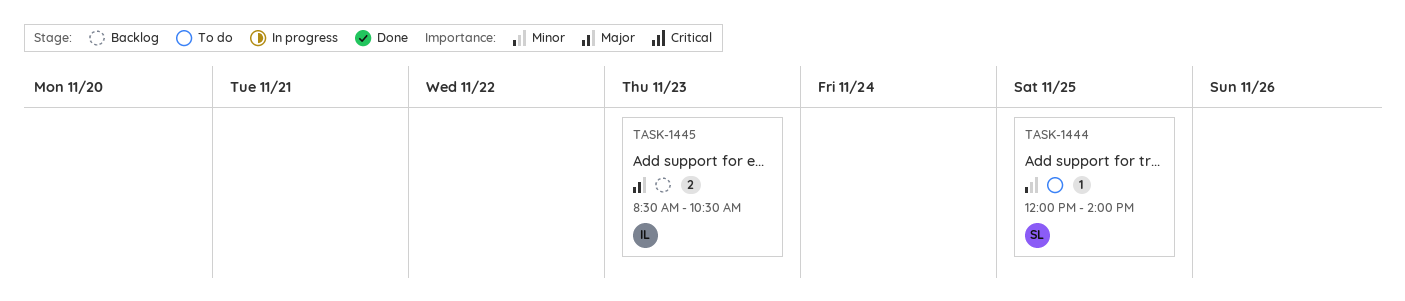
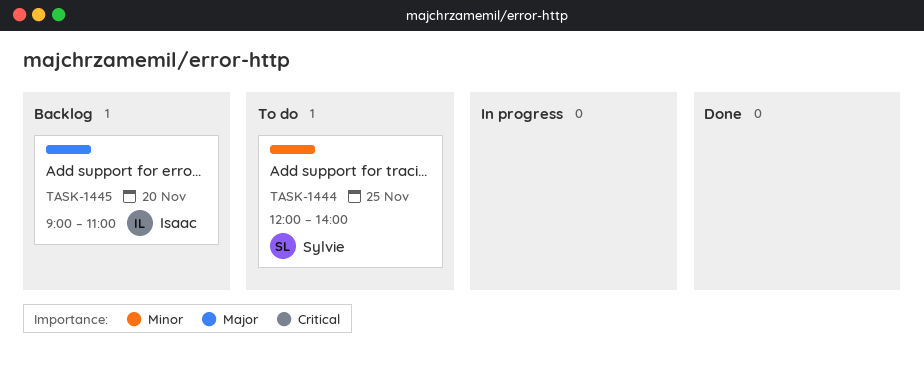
TASK-1445, day: Nov 23 -> Nov 20
TASK-1445, begins: 08:30 -> 09:00
TASK-1445, ends: 10:30 -> 11:00

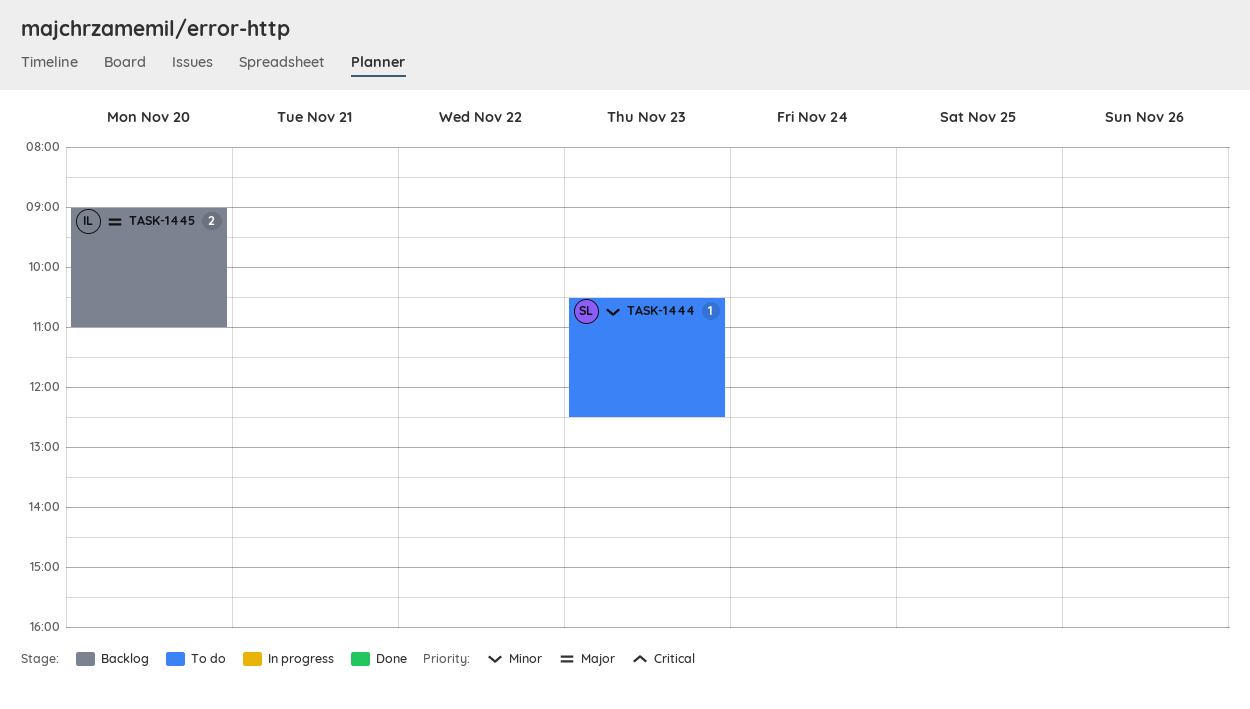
TASK-1444, day: Nov 25 -> Nov 23
TASK-1444, begins: 12:00 -> 10:30
TASK-1444, ends: 14:00 -> 12:30

